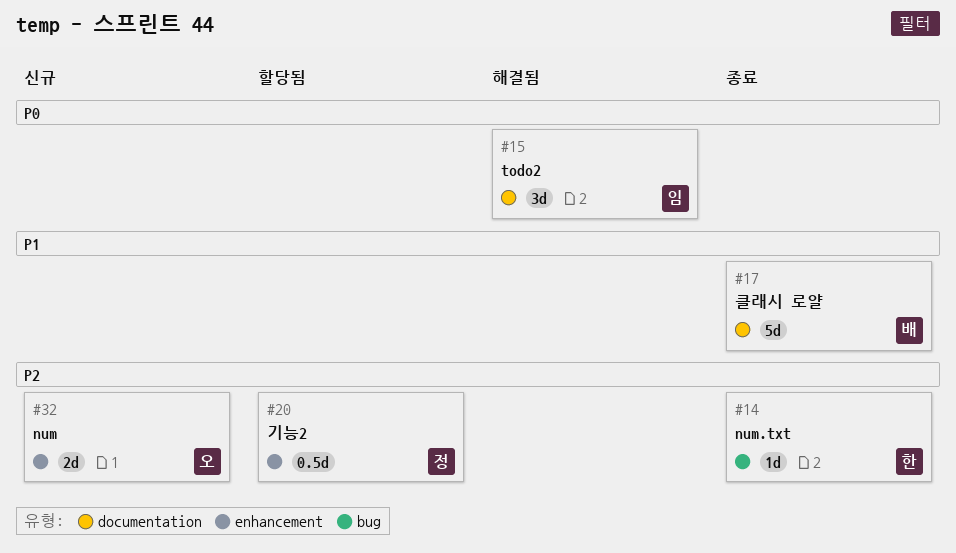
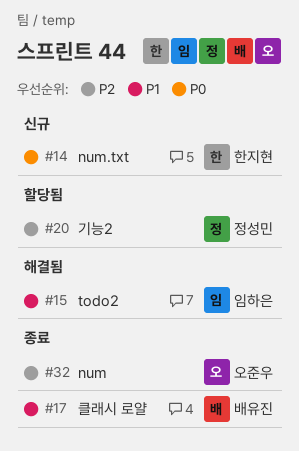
#14, status: 종료 -> 신규
#14, priority: P2 -> P0
#15, priority: P0 -> P1
#32, status: 신규 -> 종료

